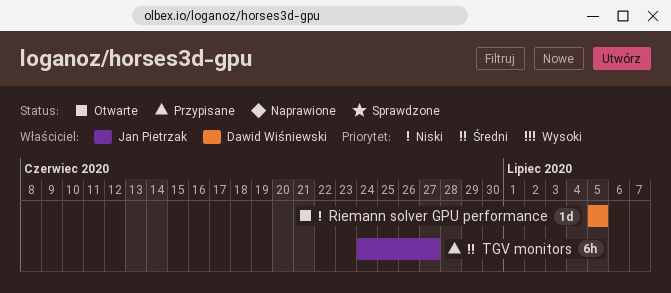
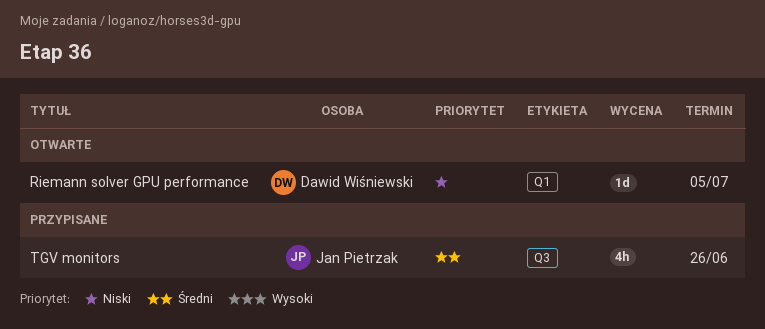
TGV monitors, estimate: 6h -> 4h
TGV monitors, due: Jun 27 -> Jun 26

